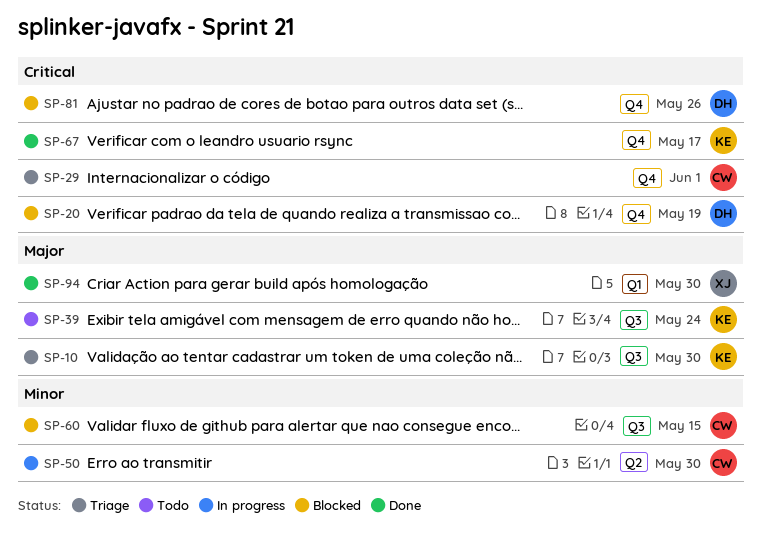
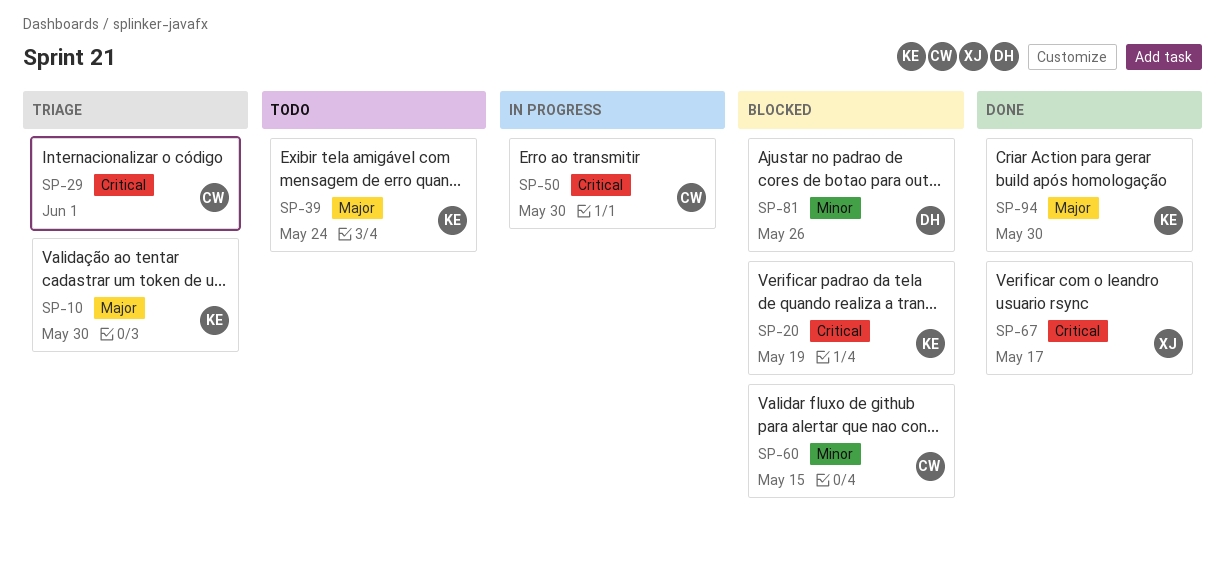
SP-20, owner: DH -> KE
SP-50, priority: Minor -> Critical
SP-67, owner: KE -> XJ
SP-81, priority: Critical -> Minor
SP-94, owner: XJ -> KE

